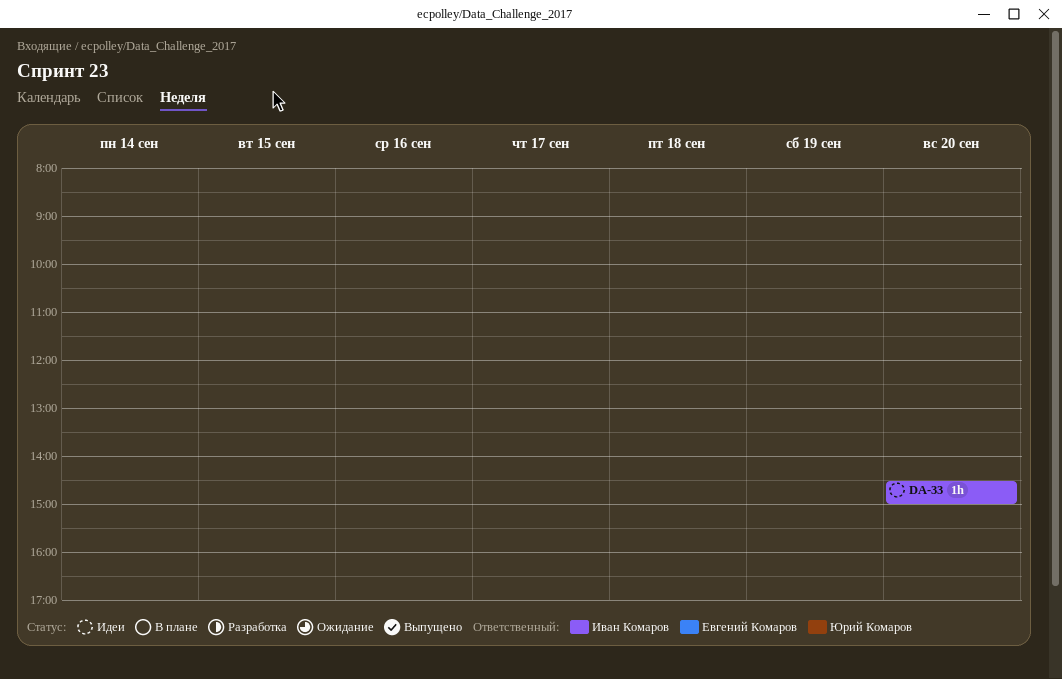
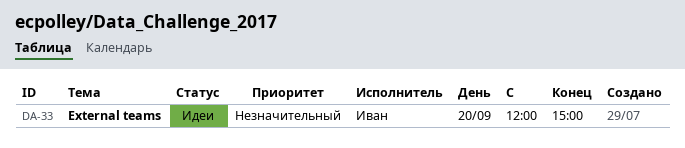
DA-33, begins: 14:30 -> 12:00

